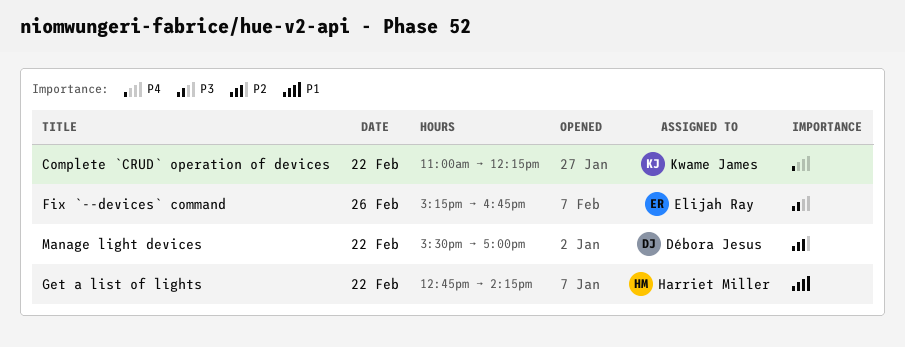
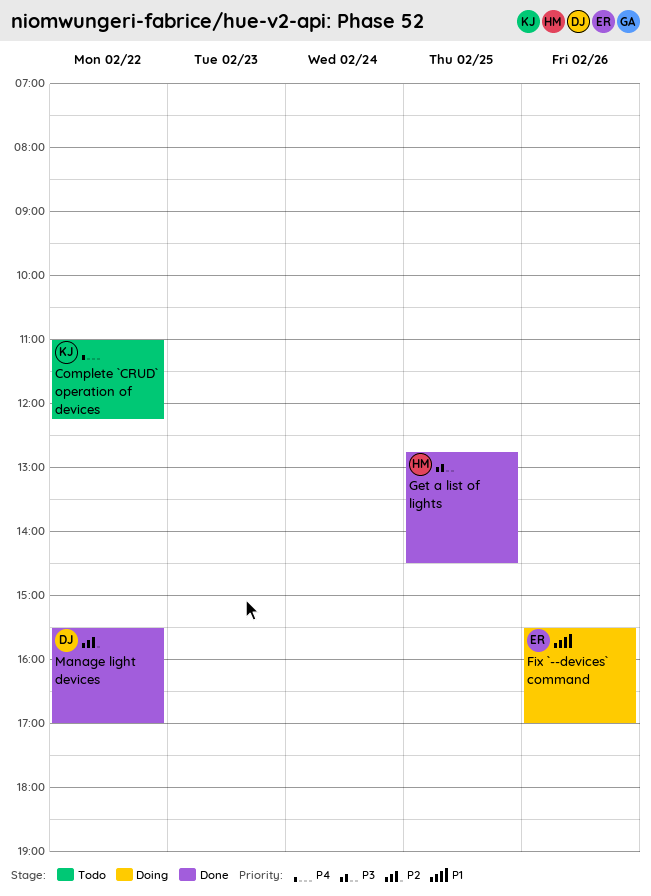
Fix `--devices` command, priority: P3 -> P1
Fix `--devices` command, begins: 15:15 -> 15:30
Fix `--devices` command, ends: 16:45 -> 17:00
Get a list of lights, priority: P1 -> P3
Get a list of lights, day: Feb 22 -> Feb 25
Get a list of lights, ends: 14:15 -> 14:30

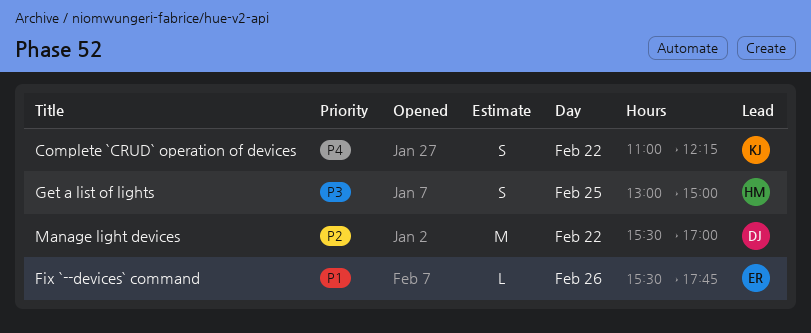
Fix `--devices` command, ends: 17:00 -> 17:45
Get a list of lights, begins: 12:45 -> 13:00
Get a list of lights, ends: 14:30 -> 15:00

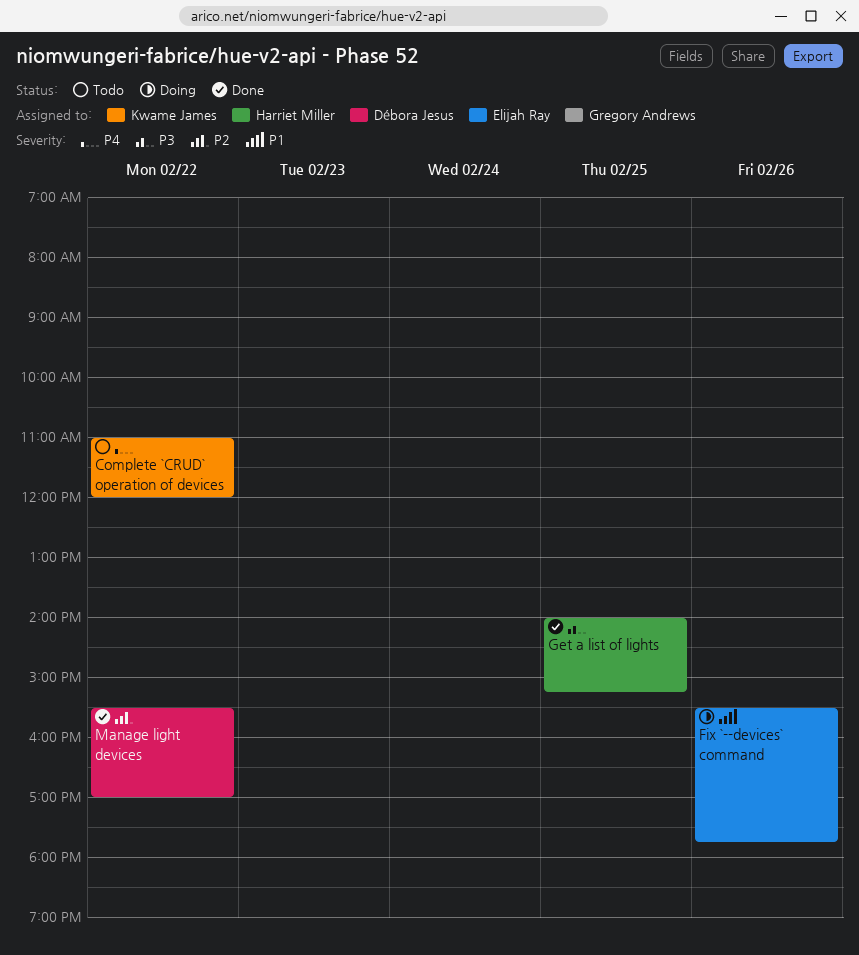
Complete `CRUD` operation of devices, ends: 12:15 -> 12:00
Get a list of lights, begins: 13:00 -> 14:00
Get a list of lights, ends: 15:00 -> 15:15

